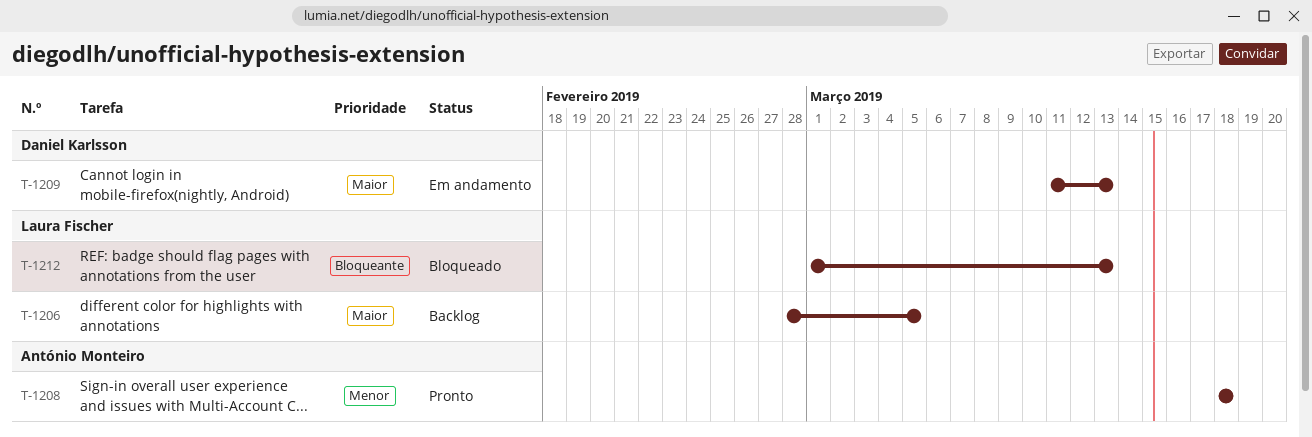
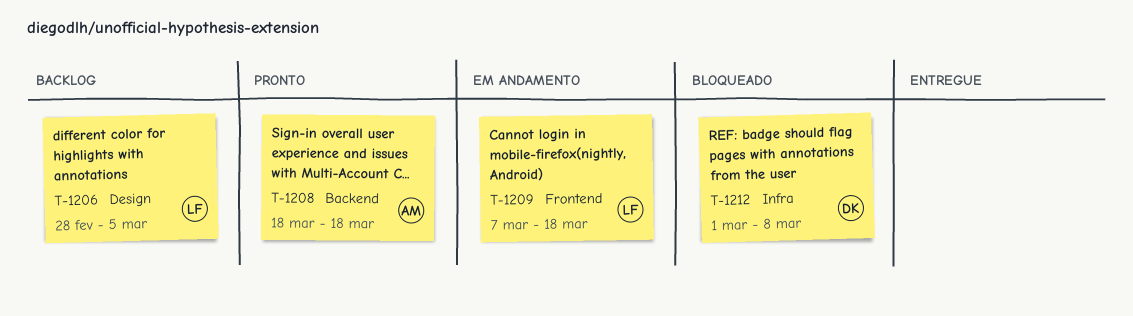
T-1209, owner: Daniel Karlsson -> Laura Fischer
T-1209, start: Mar 11 -> Mar 7
T-1209, due: Mar 13 -> Mar 18
T-1212, owner: Laura Fischer -> Daniel Karlsson
T-1212, due: Mar 13 -> Mar 8

